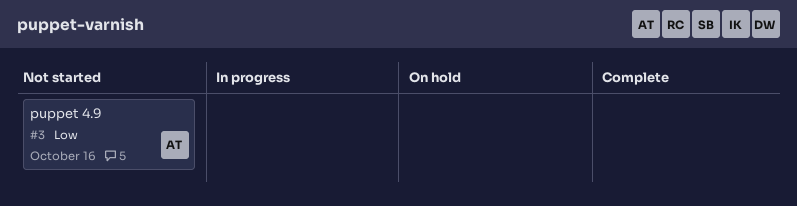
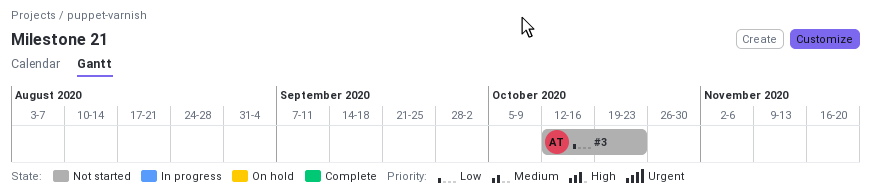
#3, due: Oct 16 -> Oct 23

